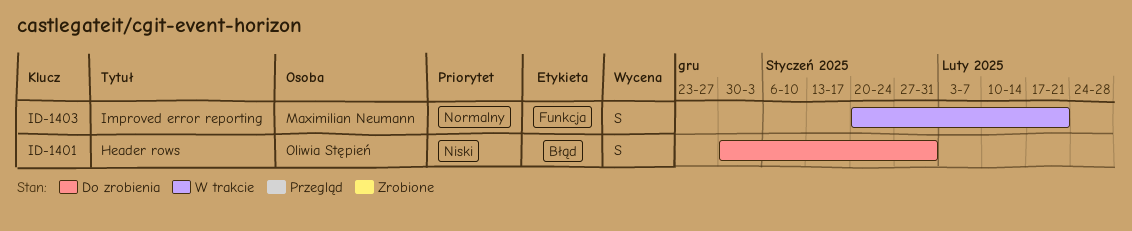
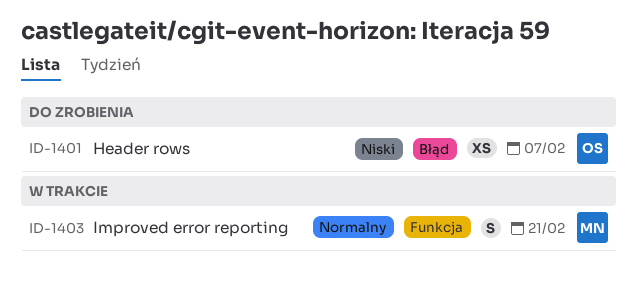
ID-1401, estimate: S -> XS
ID-1401, due: Jan 31 -> Feb 7

